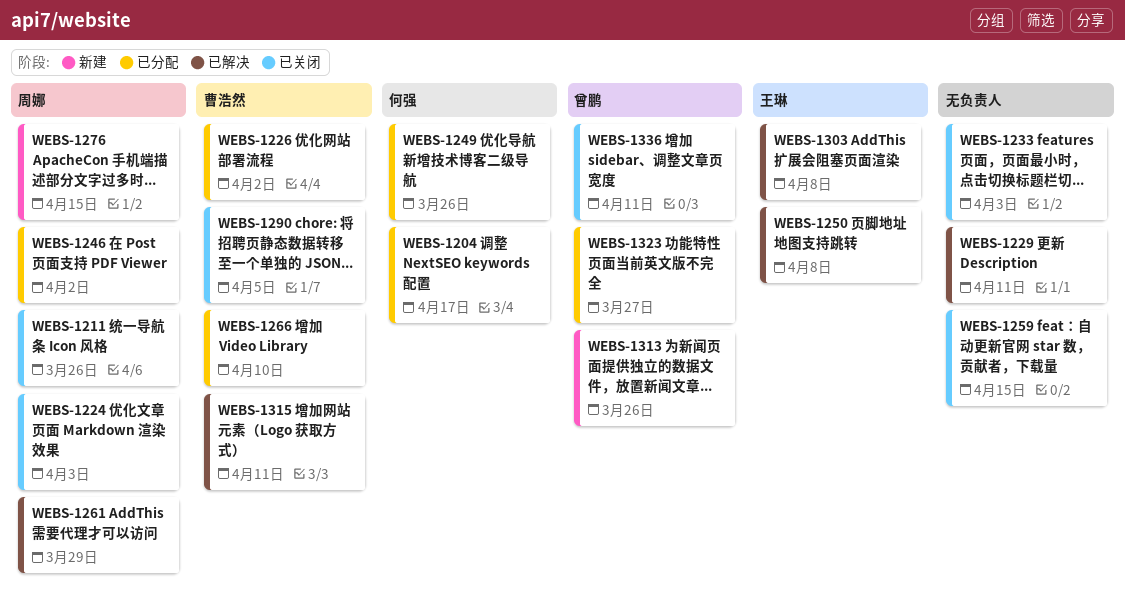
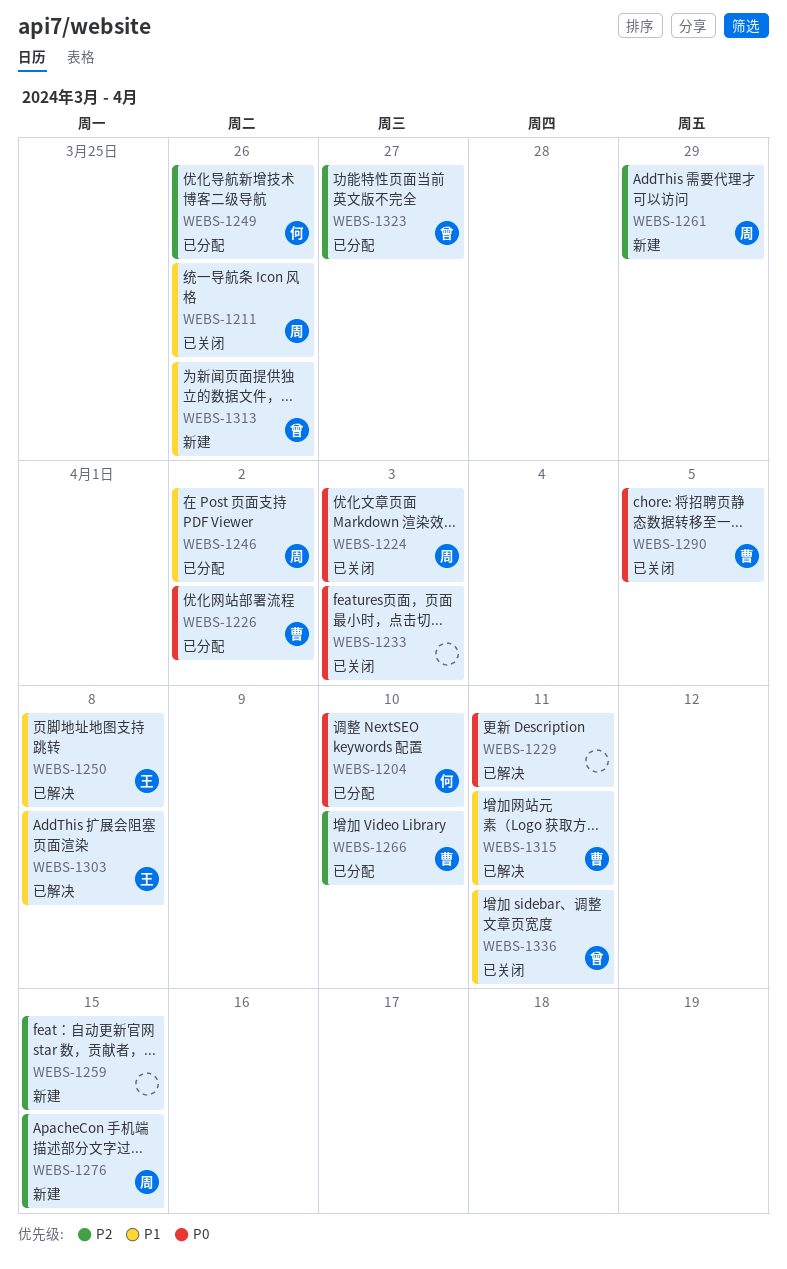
WEBS-1204, due: Apr 17 -> Apr 10
WEBS-1259, status: 已关闭 -> 新建
WEBS-1261, status: 已解决 -> 新建

